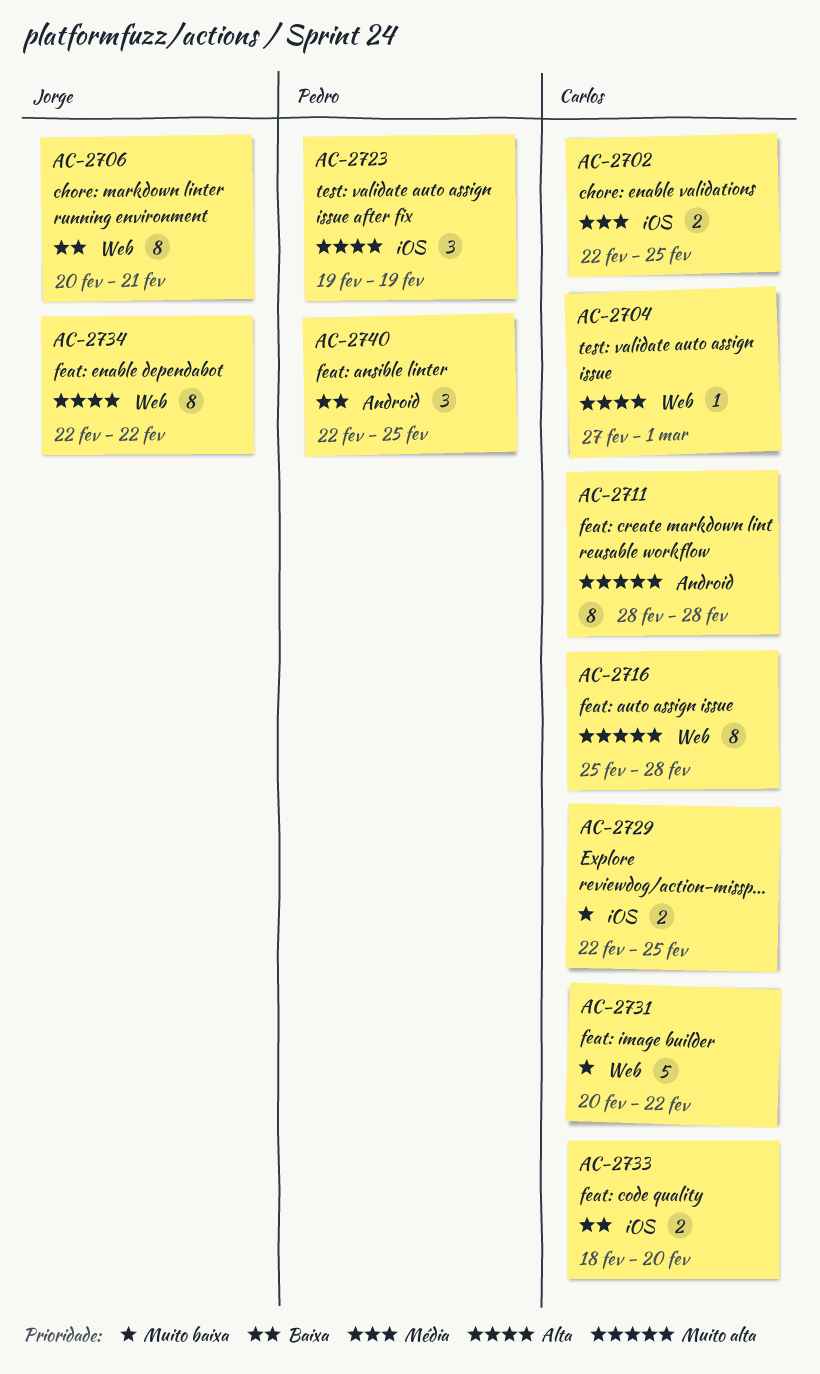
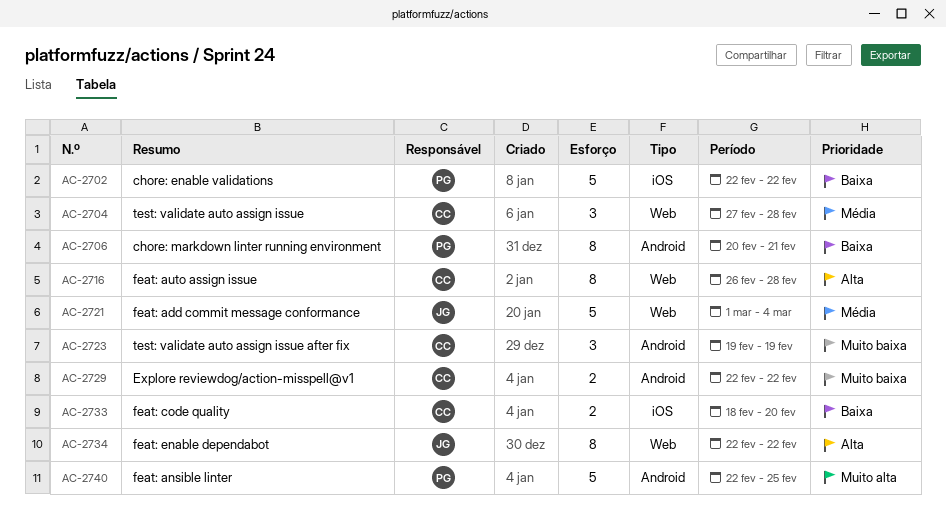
AC-2702, owner: Carlos -> Pedro
AC-2702, priority: Média -> Baixa
AC-2702, estimate: 2 -> 5
AC-2702, due: Feb 25 -> Feb 22
AC-2704, priority: Alta -> Média
AC-2704, estimate: 1 -> 3
AC-2704, due: Mar 1 -> Feb 28
AC-2706, owner: Jorge -> Pedro
AC-2706, label: Web -> Android
AC-2711: present -> none
AC-2716, priority: Muito alta -> Alta
AC-2716, start: Feb 25 -> Feb 26
AC-2721: none -> present
AC-2723, owner: Pedro -> Carlos
AC-2723, priority: Alta -> Muito baixa
AC-2723, label: iOS -> Android
AC-2729, label: iOS -> Android
AC-2729, due: Feb 25 -> Feb 22
AC-2731: present -> none
AC-2740, priority: Baixa -> Muito alta
AC-2740, estimate: 3 -> 5

